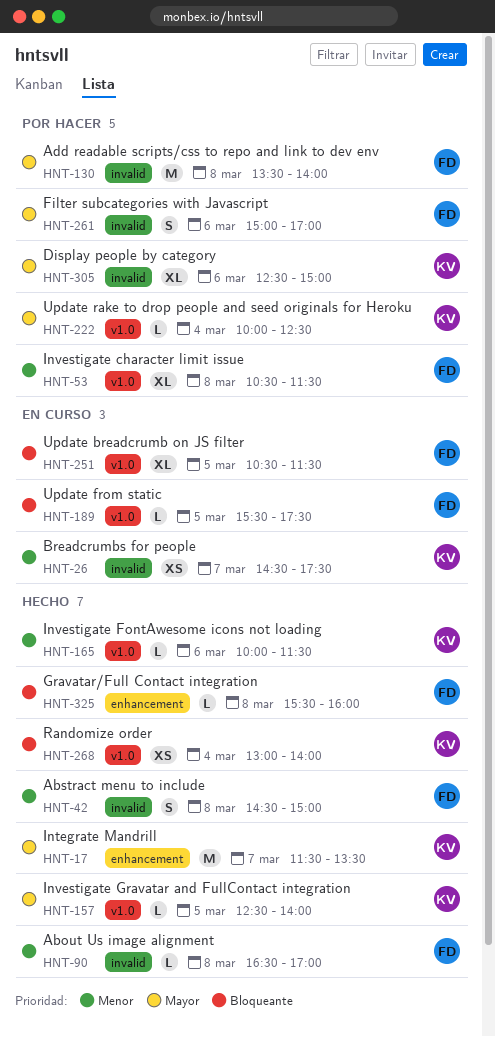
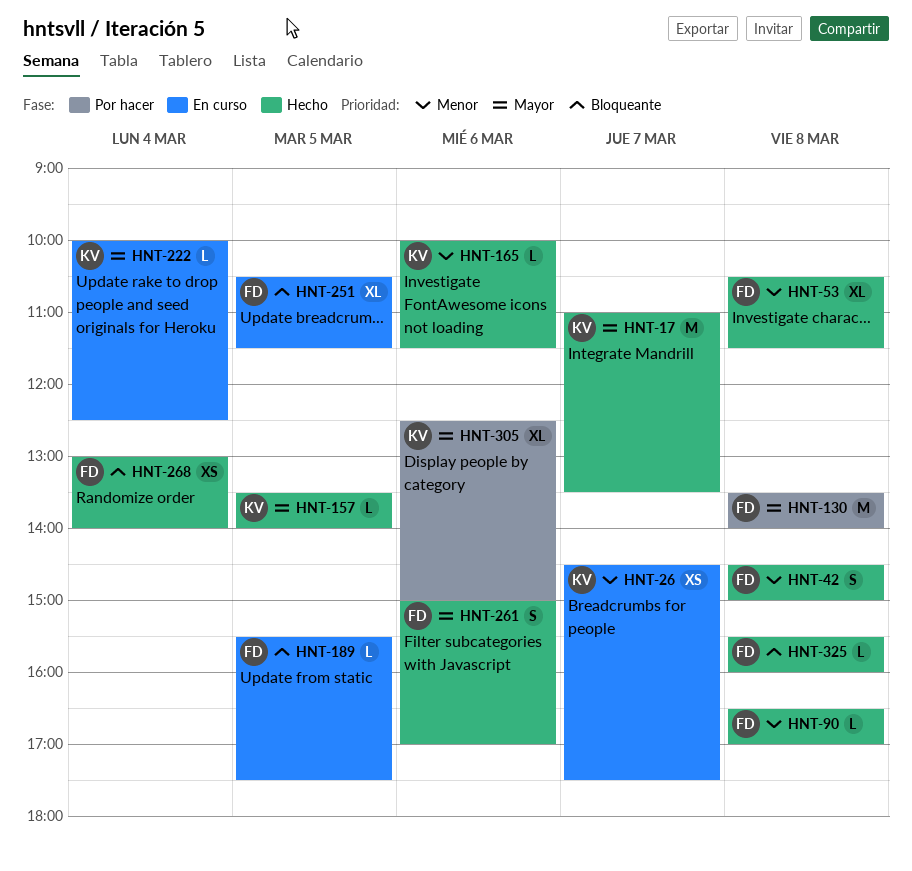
HNT-17, begins: 11:30 -> 11:00
HNT-53, status: Por hacer -> Hecho
HNT-157, begins: 12:30 -> 13:30
HNT-222, status: Por hacer -> En curso
HNT-261, status: Por hacer -> Hecho
HNT-268, owner: KV -> FD

